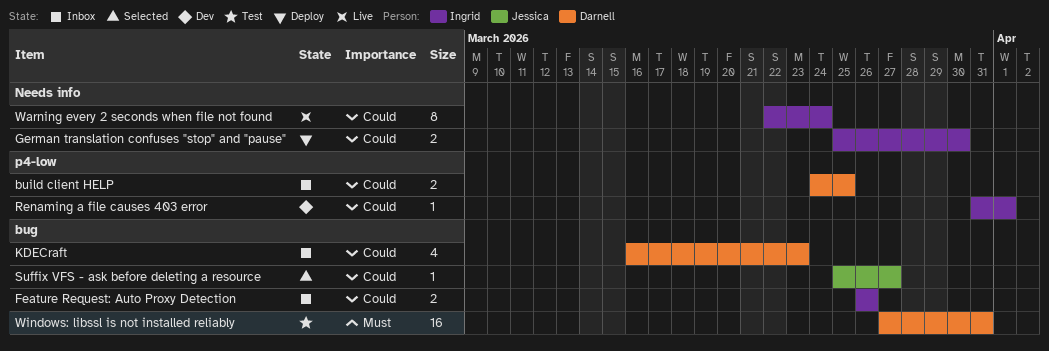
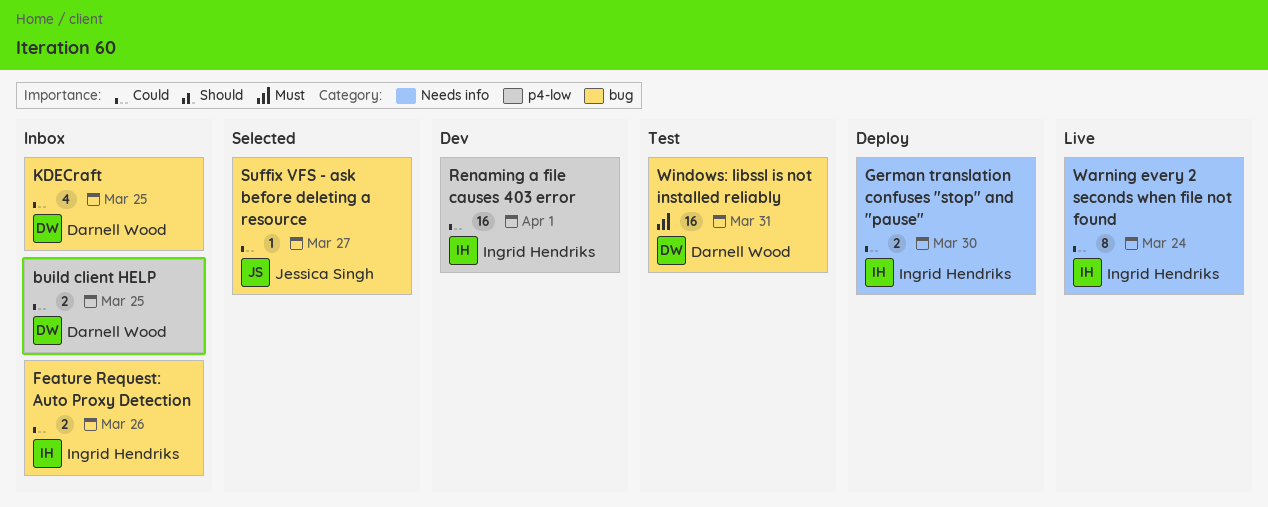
KDECraft, due: Mar 23 -> Mar 25
Renaming a file causes 403 error, estimate: 1 -> 16

